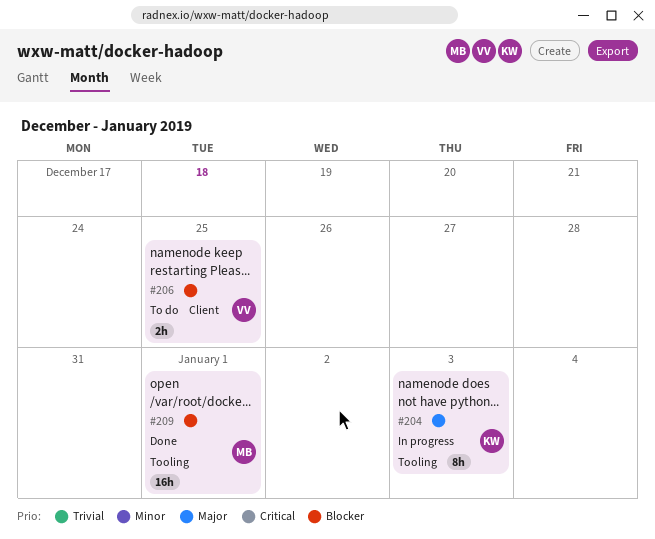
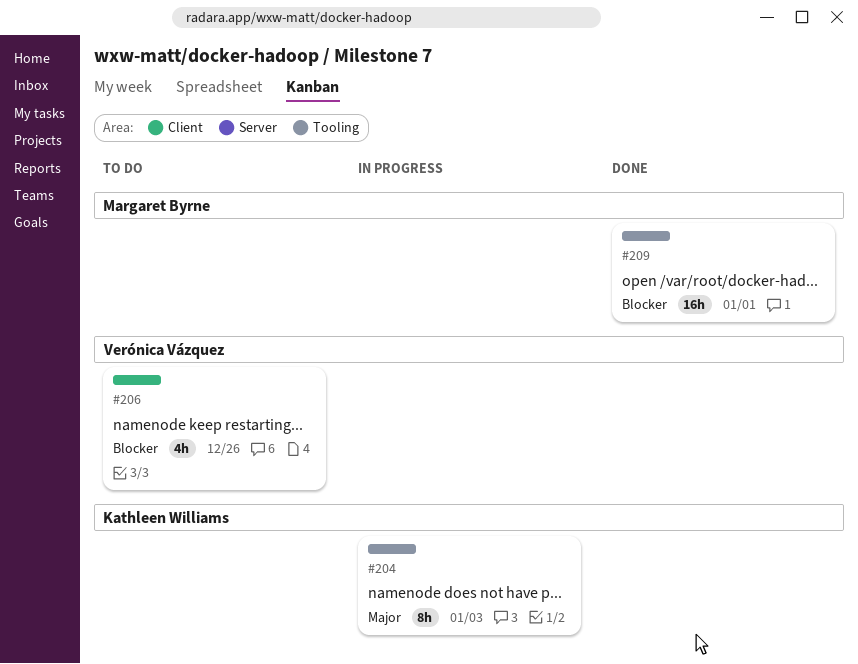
#206, estimate: 2h -> 4h
#206, due: Dec 25 -> Dec 26

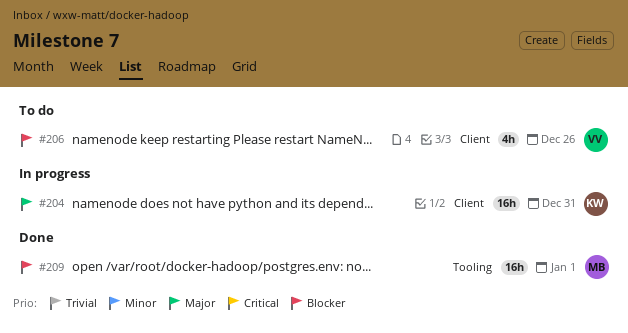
#204, label: Tooling -> Client
#204, estimate: 8h -> 16h
#204, due: Jan 3 -> Dec 31

